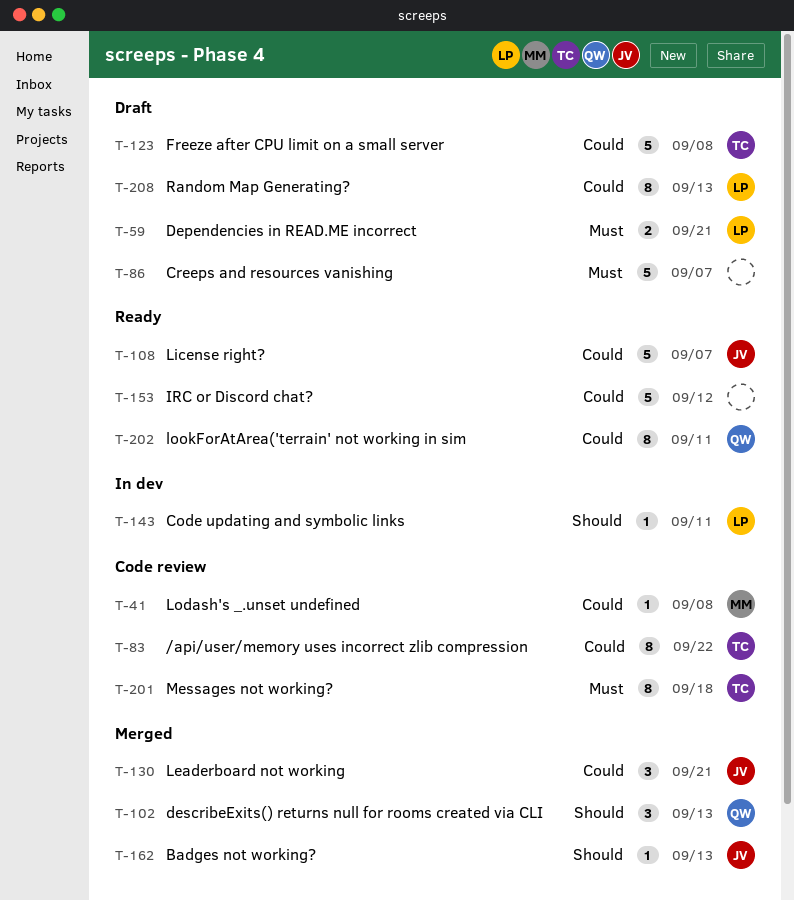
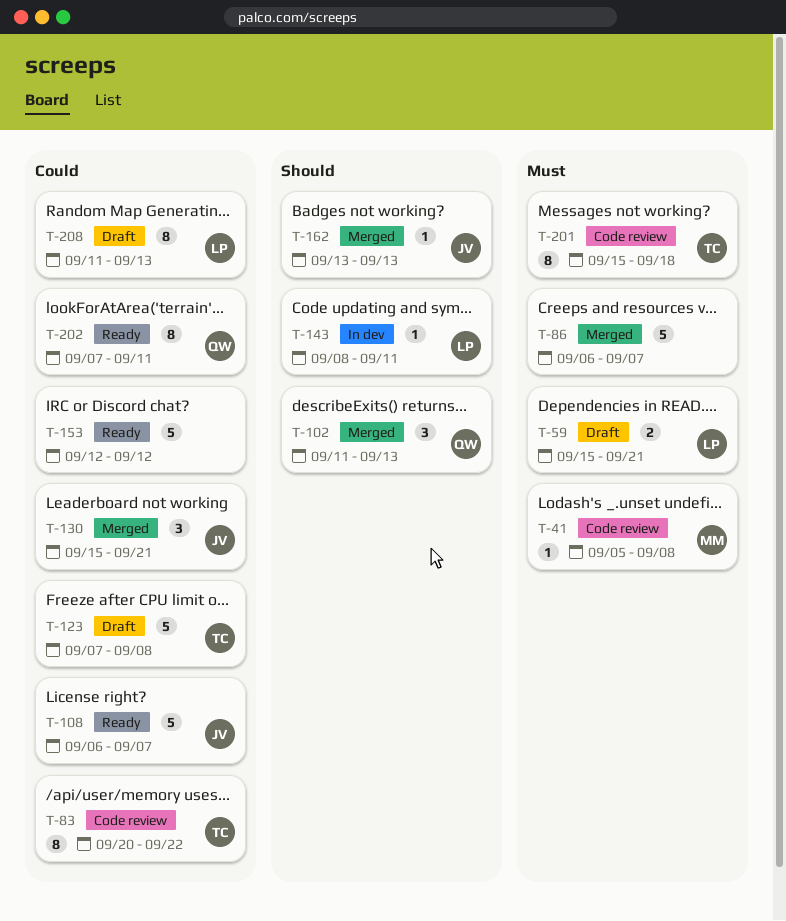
T-41, priority: Could -> Must
T-86, status: Draft -> Merged

